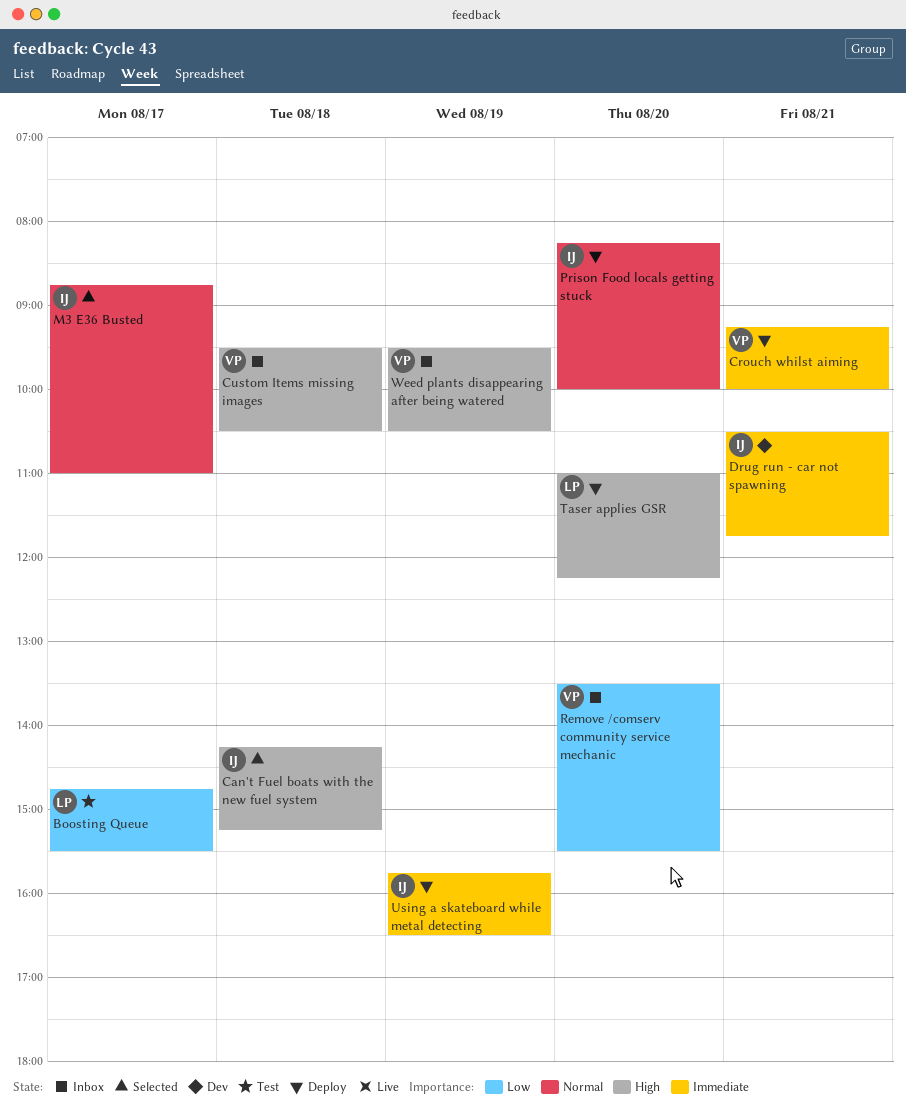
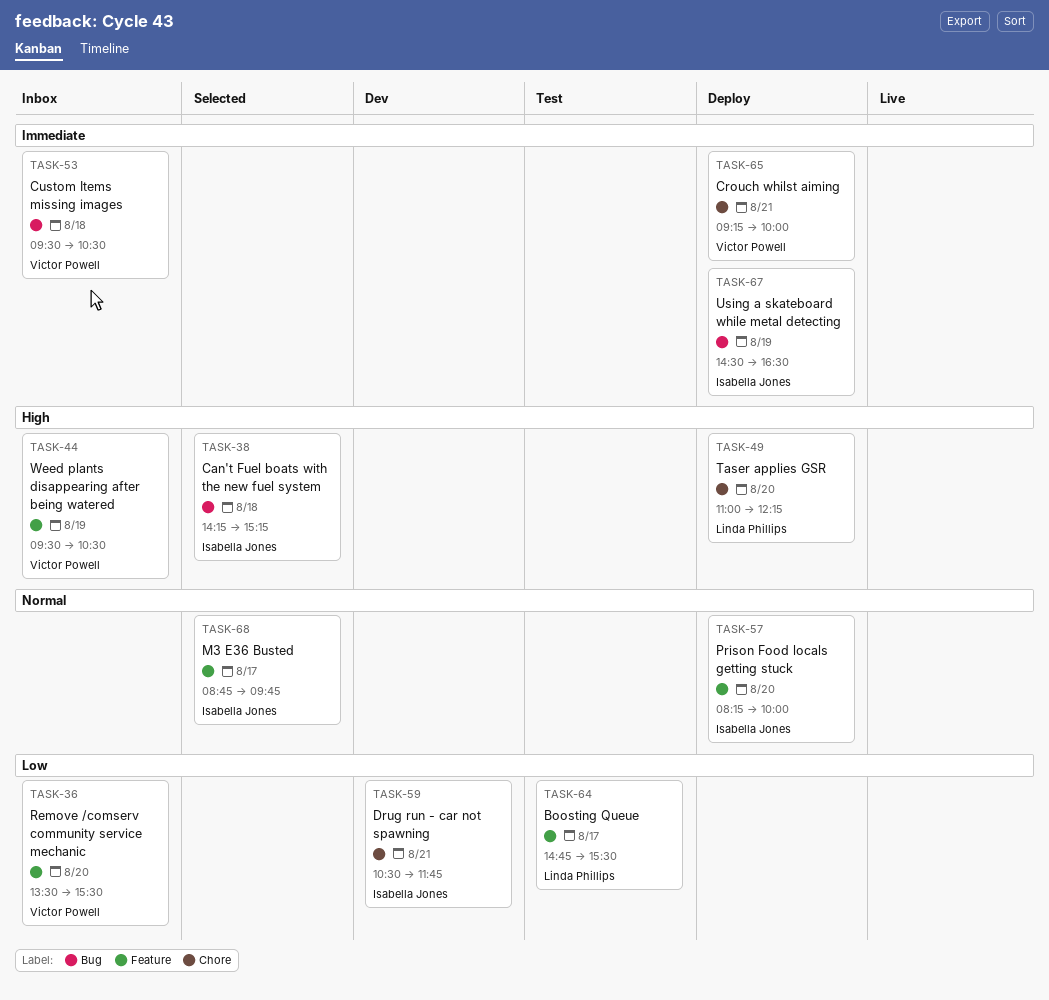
Custom Items missing images, priority: High -> Immediate
Drug run - car not spawning, priority: Immediate -> Low
M3 E36 Busted, ends: 11:00 -> 09:45
Using a skateboard while metal detecting, begins: 15:45 -> 14:30

